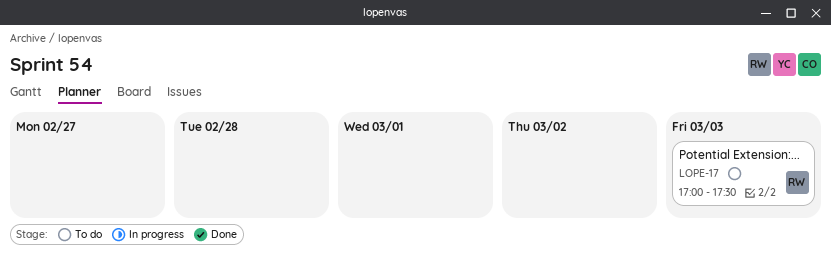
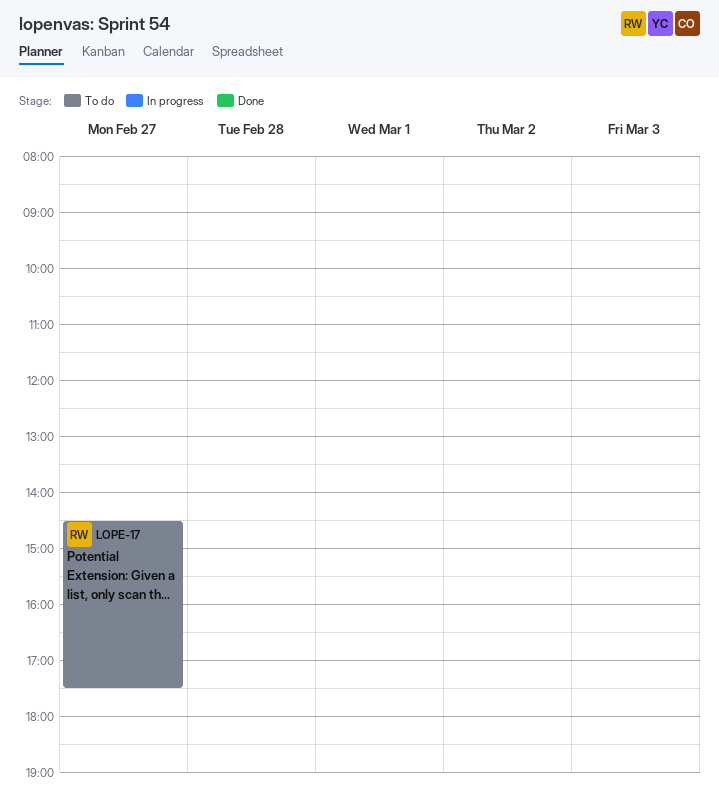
LOPE-17, day: Mar 3 -> Feb 27
LOPE-17, begins: 17:00 -> 14:30

